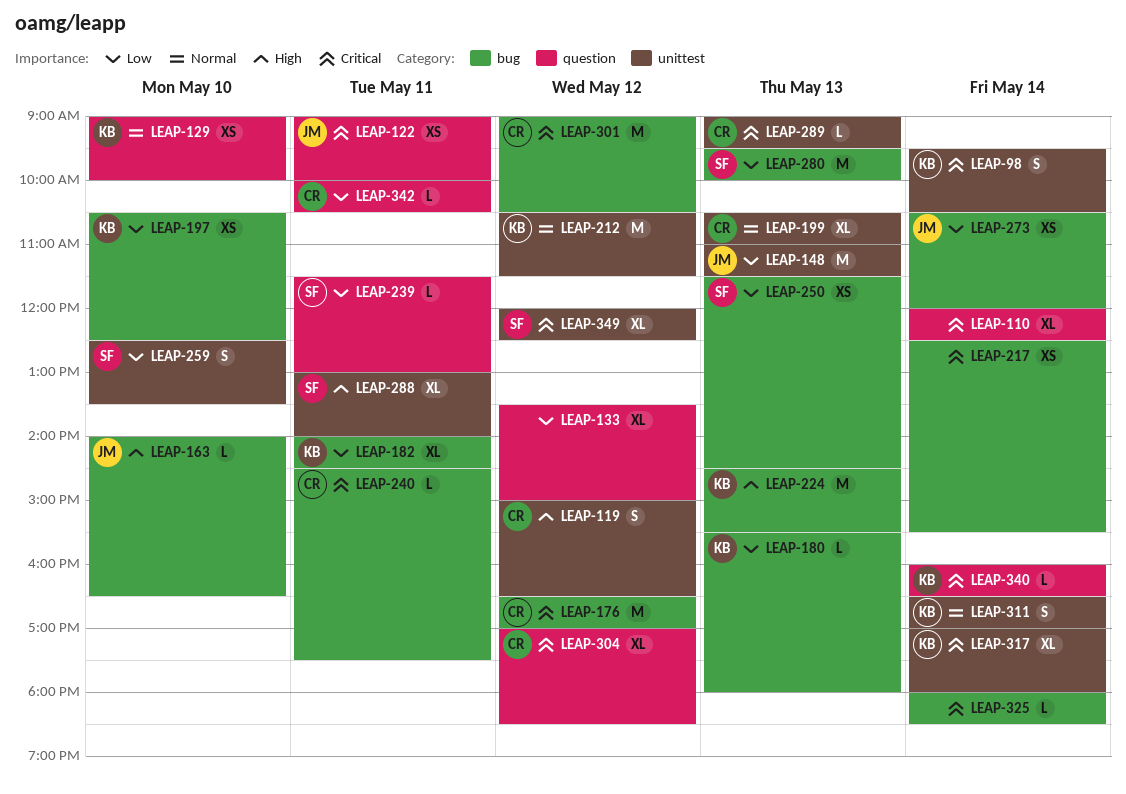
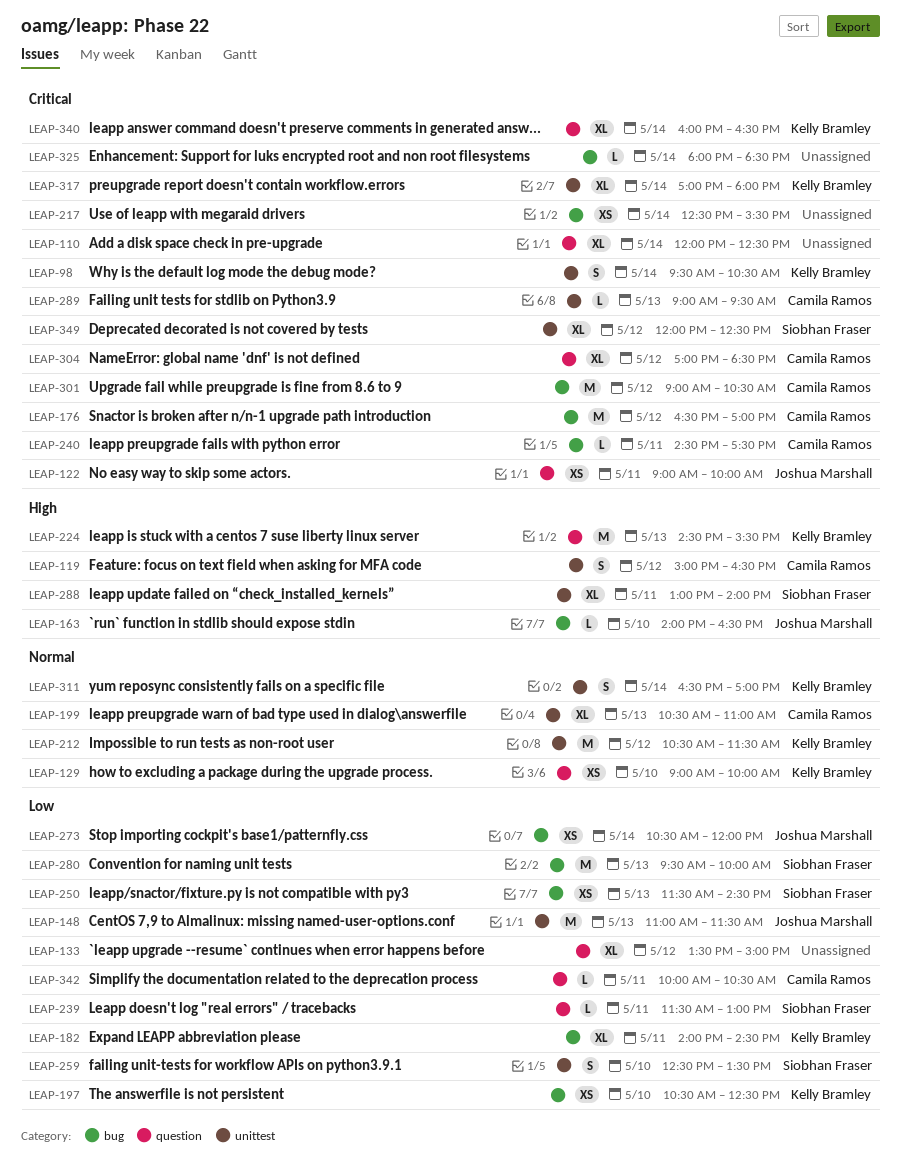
LEAP-180: present -> none
LEAP-224, label: bug -> question
LEAP-340, estimate: L -> XL

